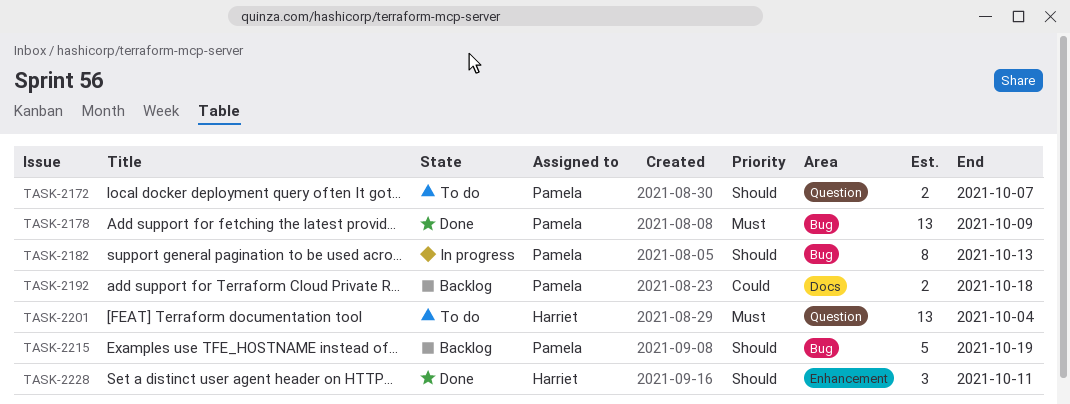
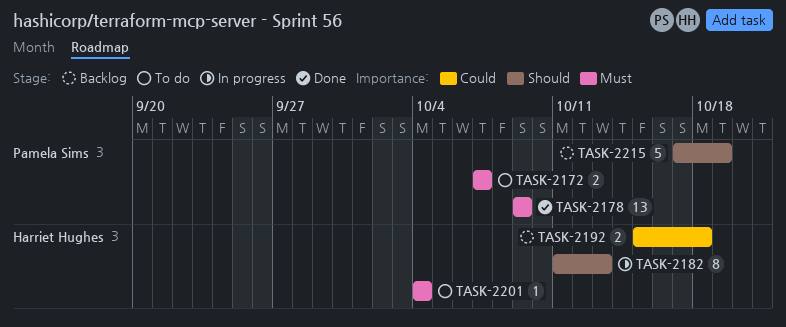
TASK-2172, priority: Should -> Must
TASK-2182, owner: Pamela Sims -> Harriet Hughes
TASK-2192, owner: Pamela Sims -> Harriet Hughes
TASK-2201, estimate: 13 -> 1
TASK-2228: present -> none

